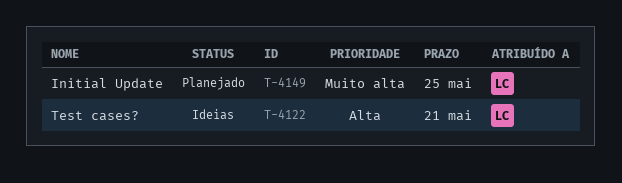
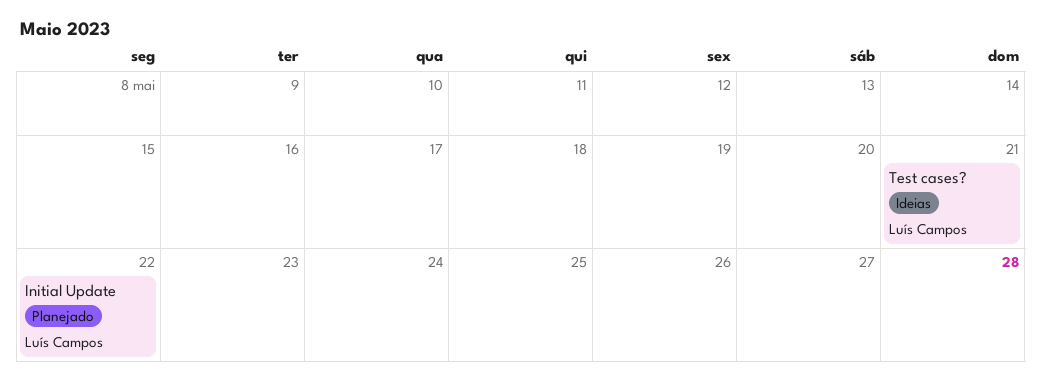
Initial Update, due: May 25 -> May 22

